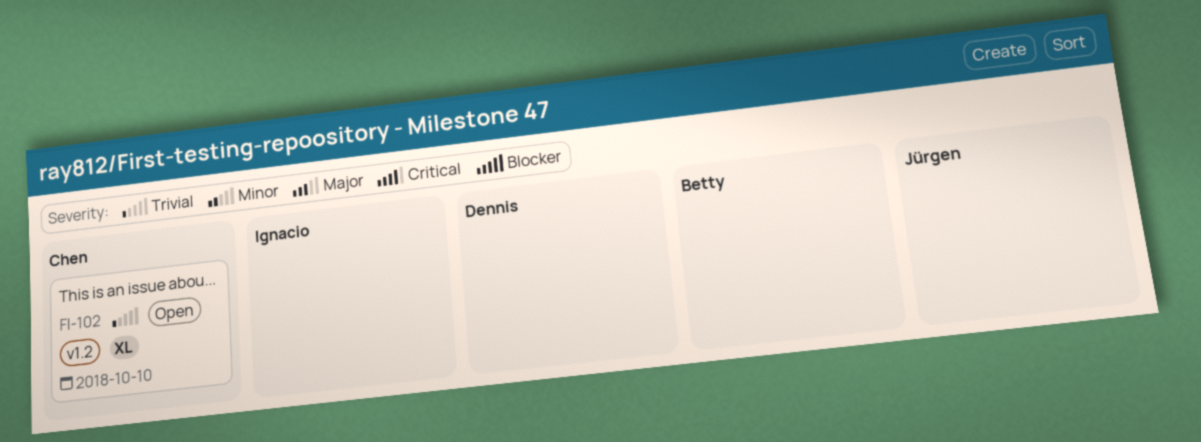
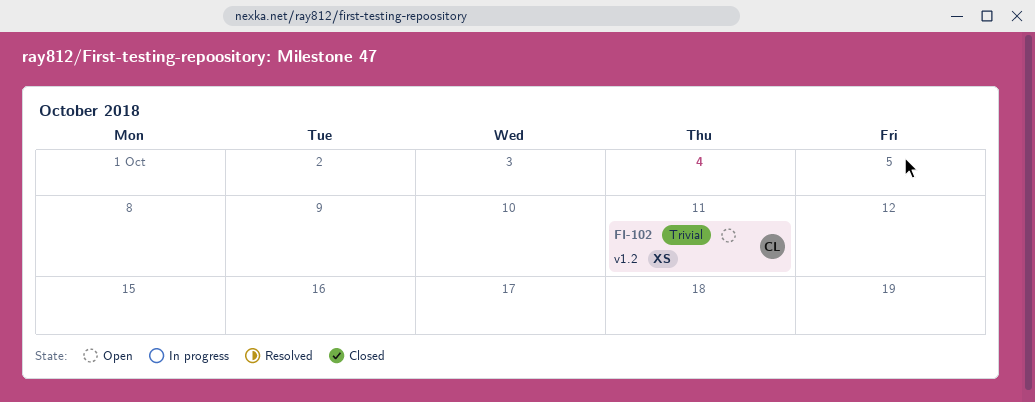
FI-102, estimate: XL -> XS
FI-102, due: Oct 10 -> Oct 11

